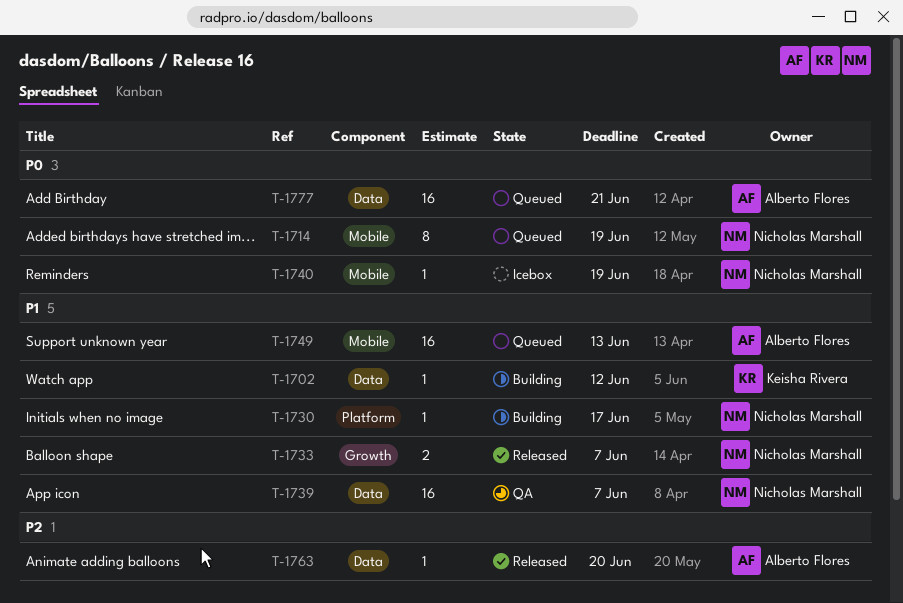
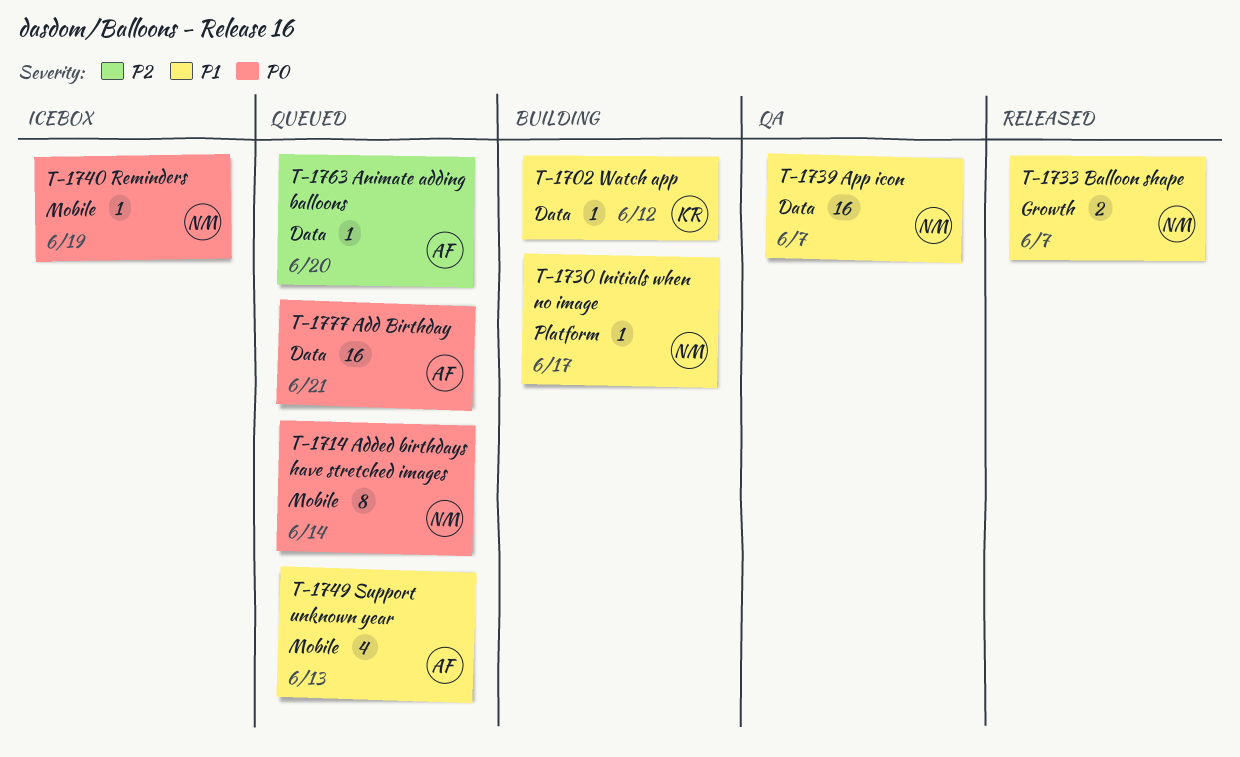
T-1714, due: Jun 19 -> Jun 14
T-1749, estimate: 16 -> 4
T-1763, status: Released -> Queued

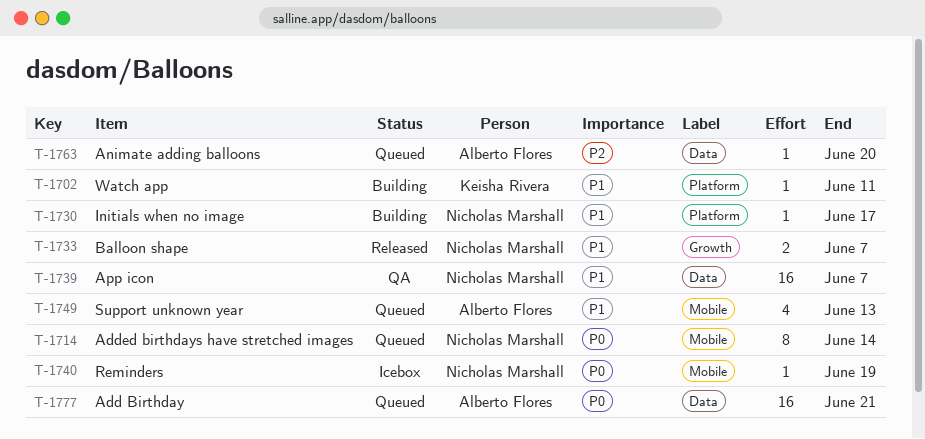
T-1702, label: Data -> Platform
T-1702, due: Jun 12 -> Jun 11

